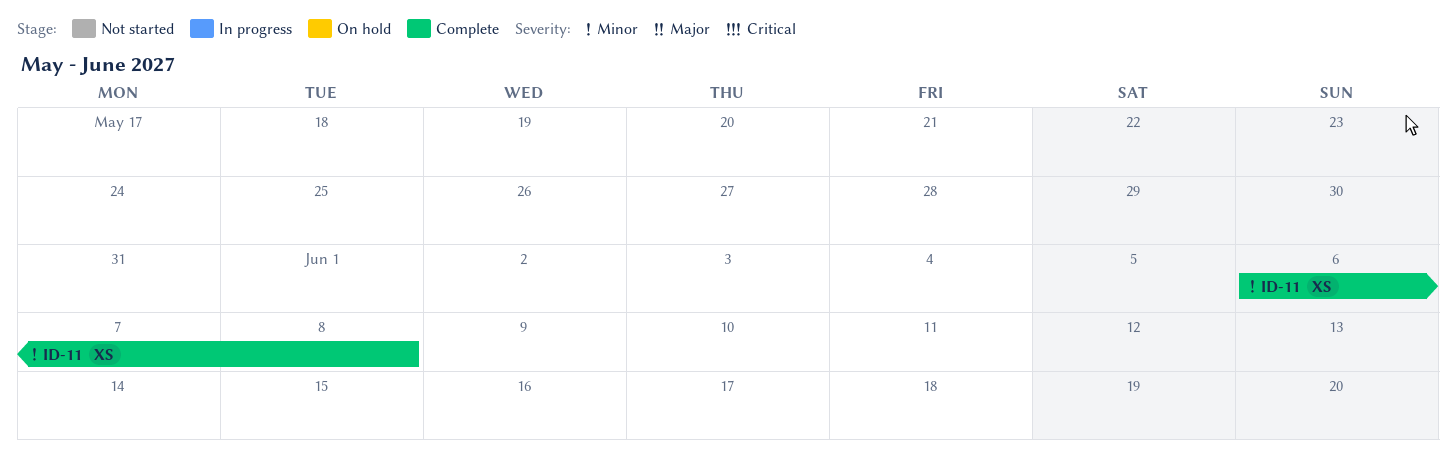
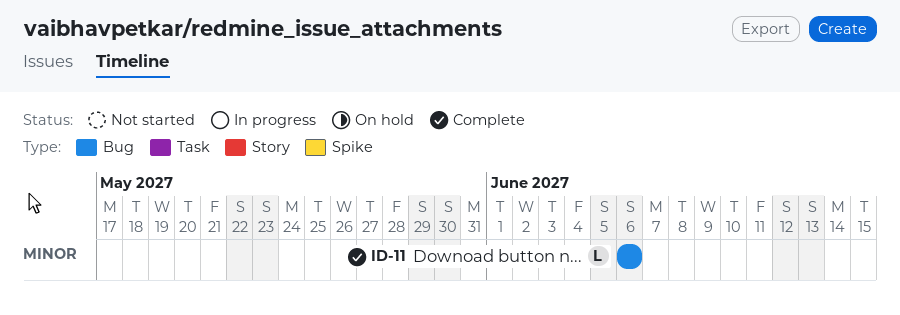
ID-11, estimate: XS -> L
ID-11, due: Jun 8 -> Jun 6

